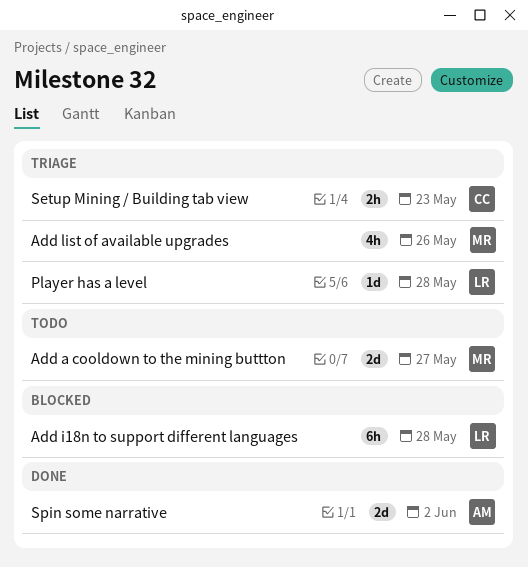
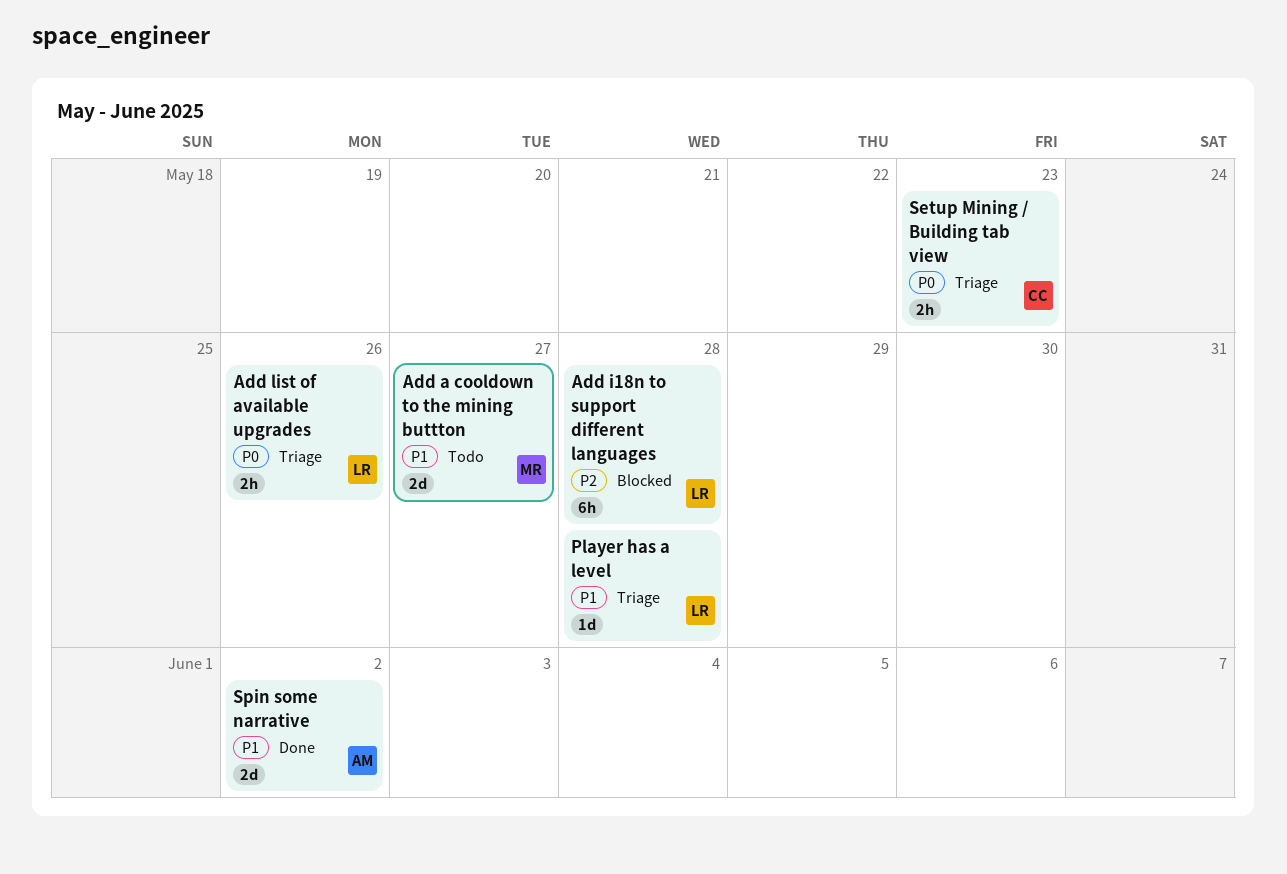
Add list of available upgrades, owner: MR -> LR
Add list of available upgrades, estimate: 4h -> 2h

